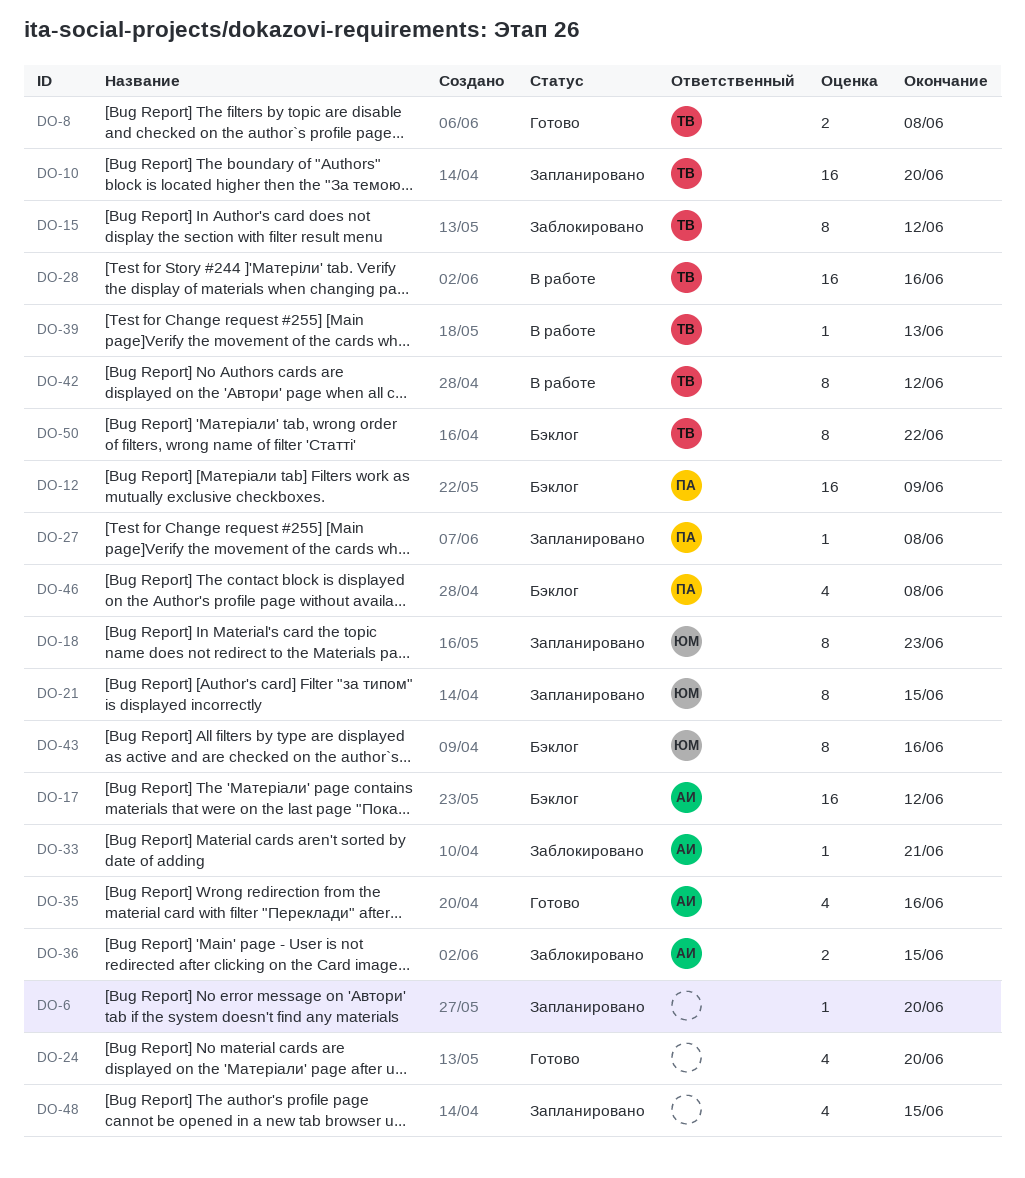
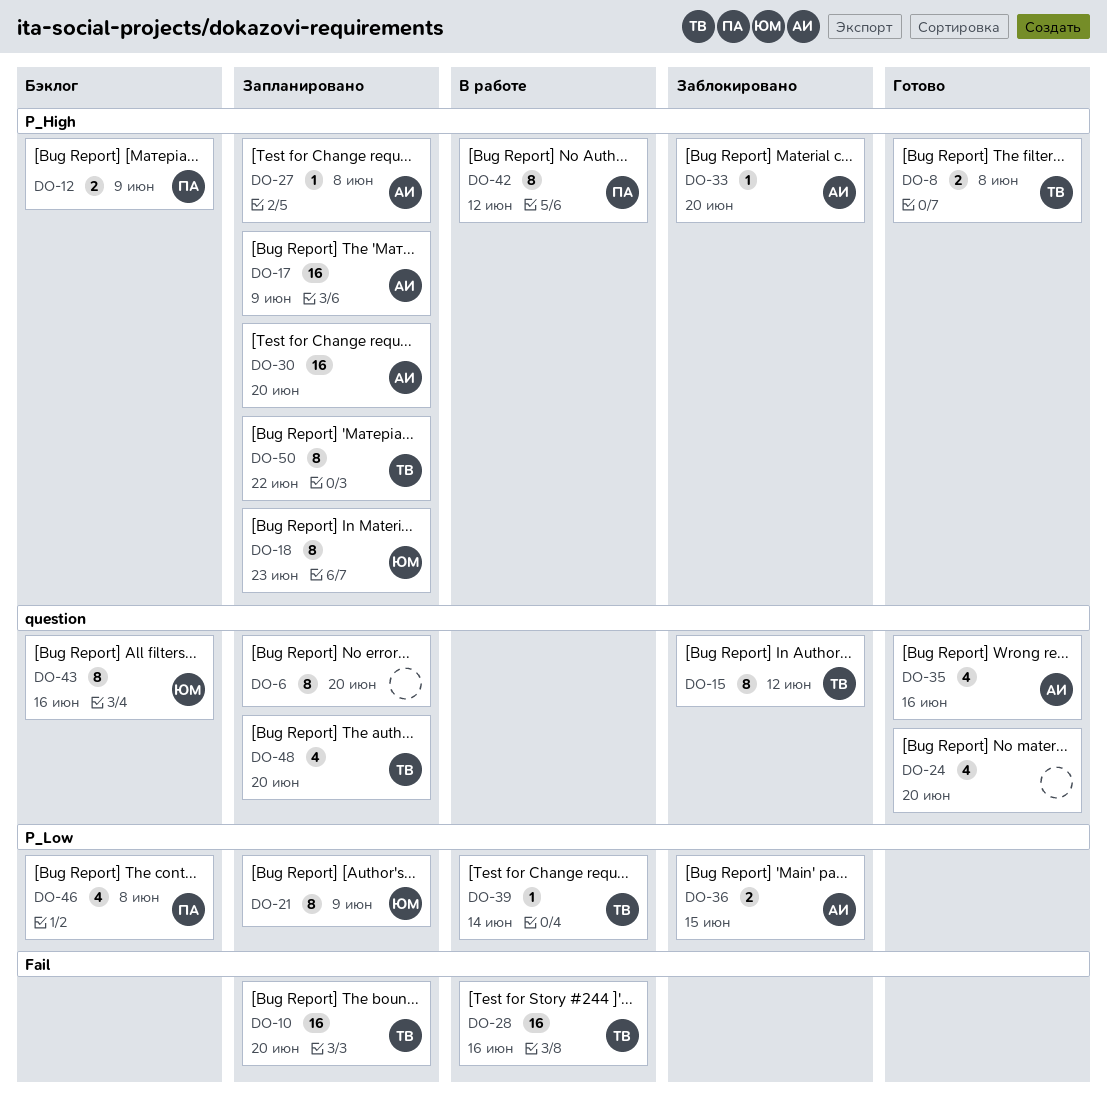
DO-6, estimate: 1 -> 8
DO-12, estimate: 16 -> 2
DO-17, status: Бэклог -> Запланировано
DO-17, due: Jun 12 -> Jun 9
DO-21, due: Jun 15 -> Jun 9
DO-27, owner: ПА -> АИ
DO-30: none -> present
DO-33, due: Jun 21 -> Jun 20
DO-39, due: Jun 13 -> Jun 14
DO-42, owner: ТВ -> ПА
DO-48, owner: none -> ТВ
DO-48, due: Jun 15 -> Jun 20
DO-50, status: Бэклог -> Запланировано

